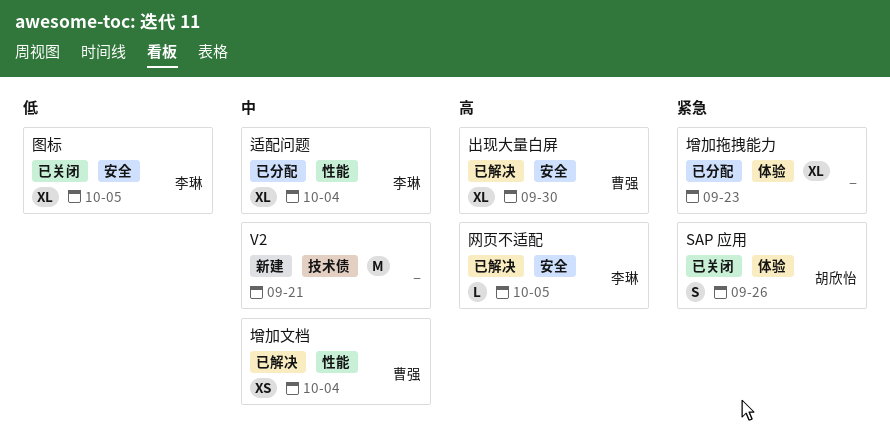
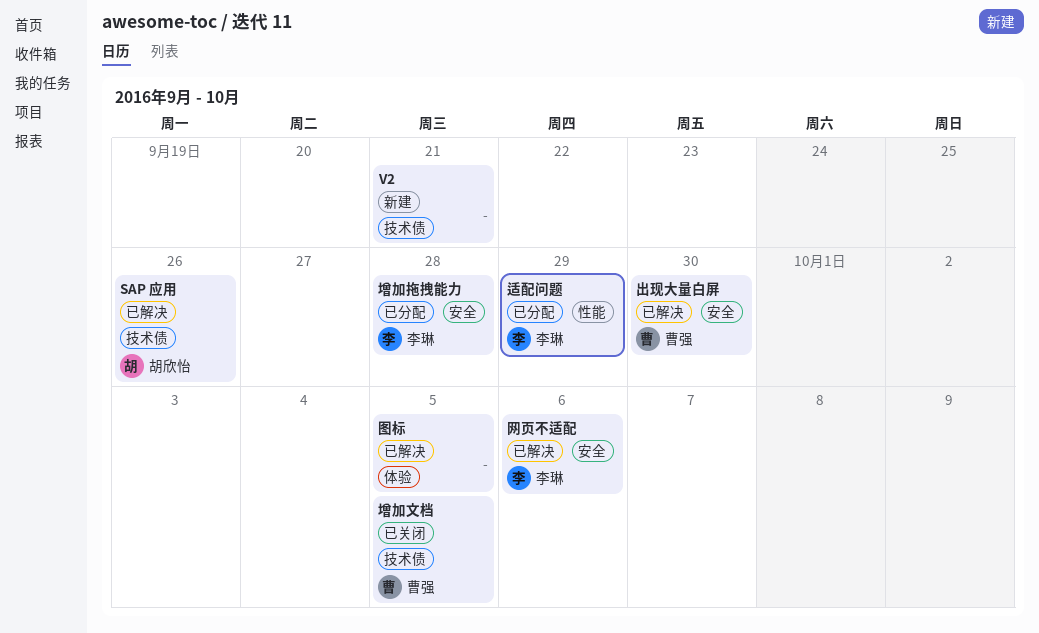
SAP 应用, status: 已关闭 -> 已解决
SAP 应用, label: 体验 -> 技术债
图标, status: 已关闭 -> 已解决
图标, owner: 李琳 -> none
图标, label: 安全 -> 体验
增加拖拽能力, owner: none -> 李琳
增加拖拽能力, label: 体验 -> 安全
增加拖拽能力, due: Sep 23 -> Sep 28
增加文档, status: 已解决 -> 已关闭
增加文档, label: 性能 -> 技术债
增加文档, due: Oct 4 -> Oct 5
网页不适配, due: Oct 5 -> Oct 6
适配问题, due: Oct 4 -> Sep 29

